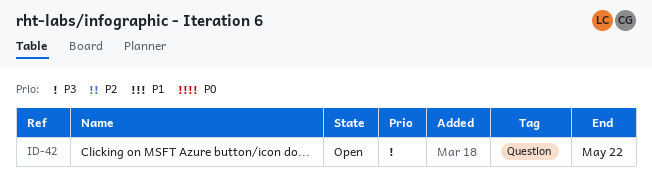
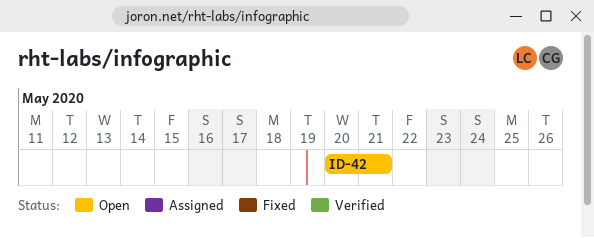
ID-42, due: May 22 -> May 21

